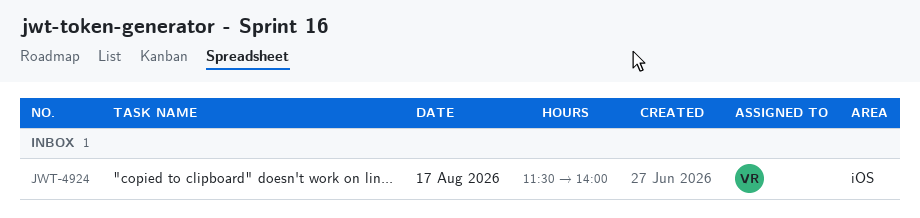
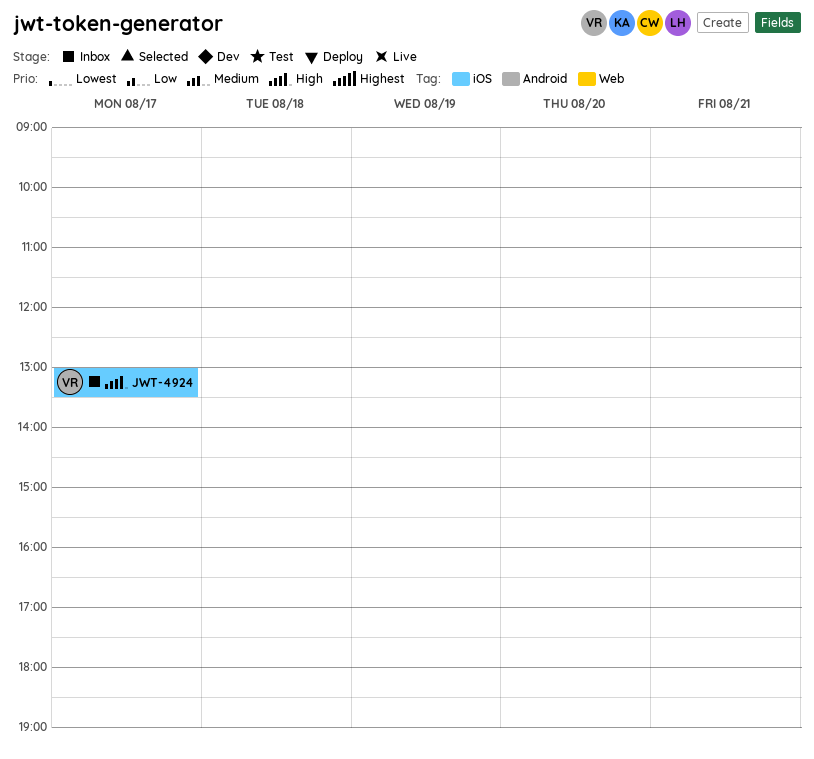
JWT-4924, begins: 11:30 -> 13:00
JWT-4924, ends: 14:00 -> 13:30

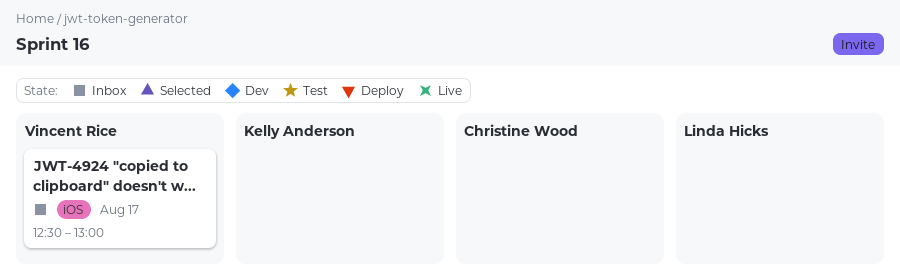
JWT-4924, begins: 13:00 -> 12:30
JWT-4924, ends: 13:30 -> 13:00

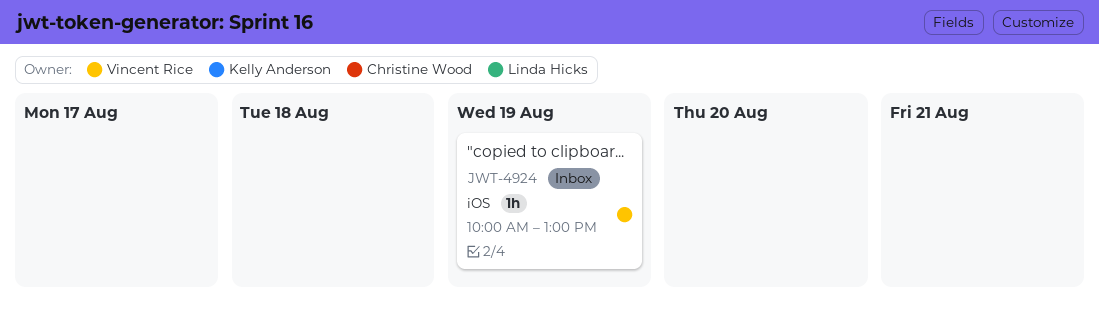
JWT-4924, day: Aug 17 -> Aug 19
JWT-4924, begins: 12:30 -> 10:00

